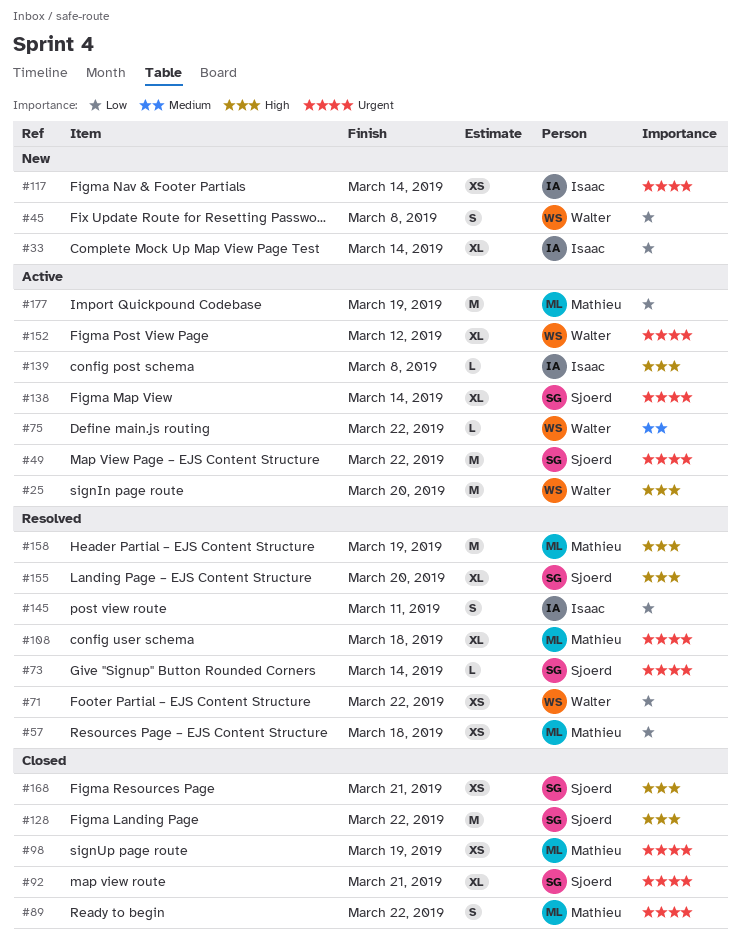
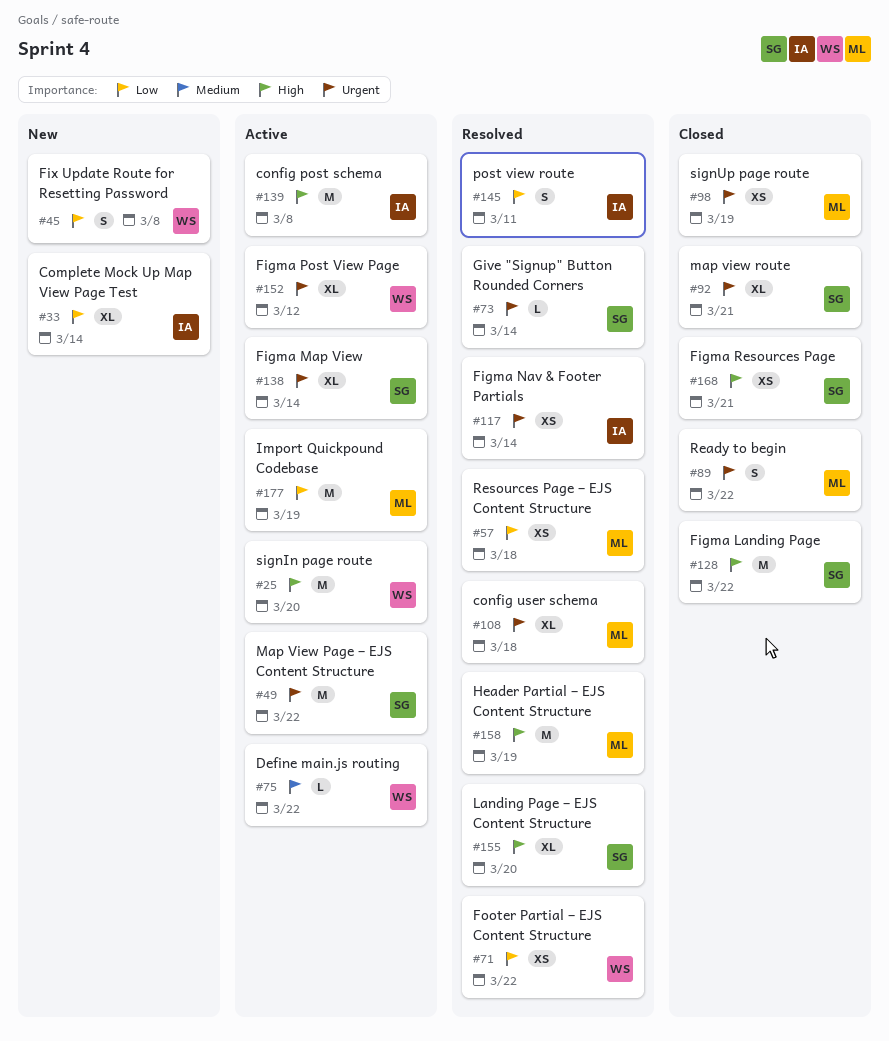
#117, status: New -> Resolved
#139, estimate: L -> M

